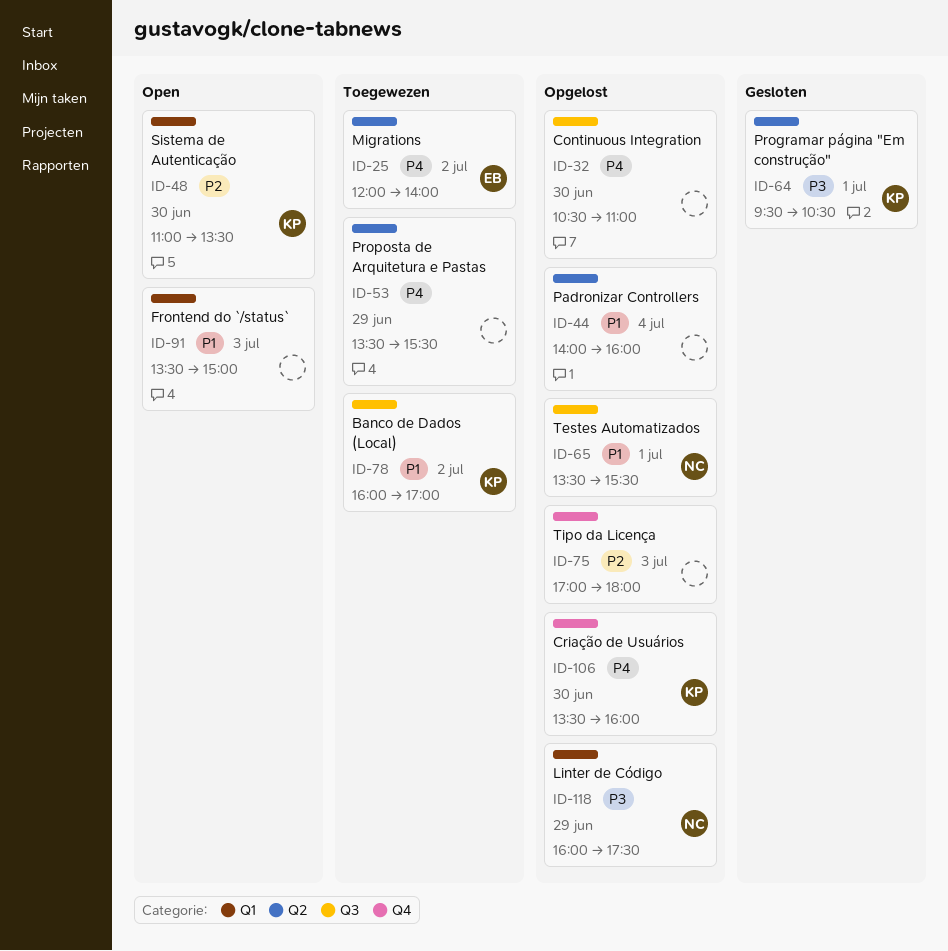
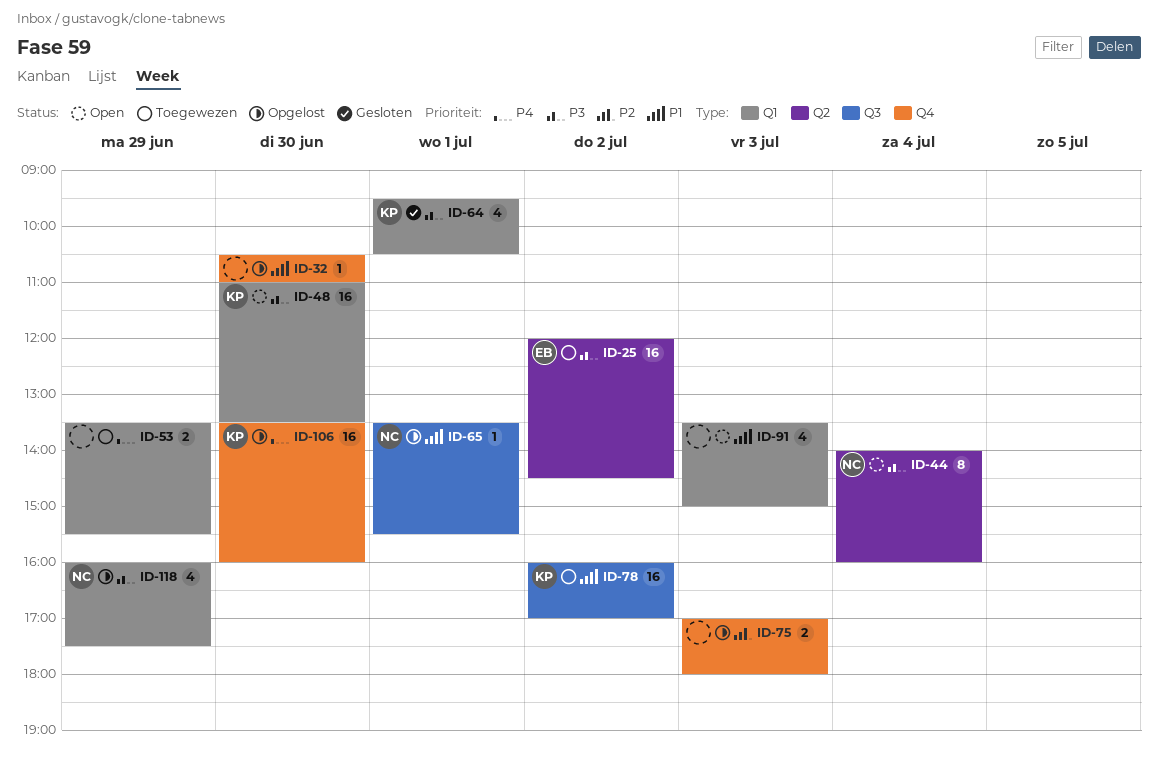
ID-25, priority: P4 -> P3
ID-25, ends: 14:00 -> 14:30
ID-32, priority: P4 -> P1
ID-32, label: Q3 -> Q4
ID-44, status: Opgelost -> Open
ID-44, owner: none -> NC
ID-44, priority: P1 -> P3
ID-48, priority: P2 -> P3
ID-53, label: Q2 -> Q1
ID-64, label: Q2 -> Q1

